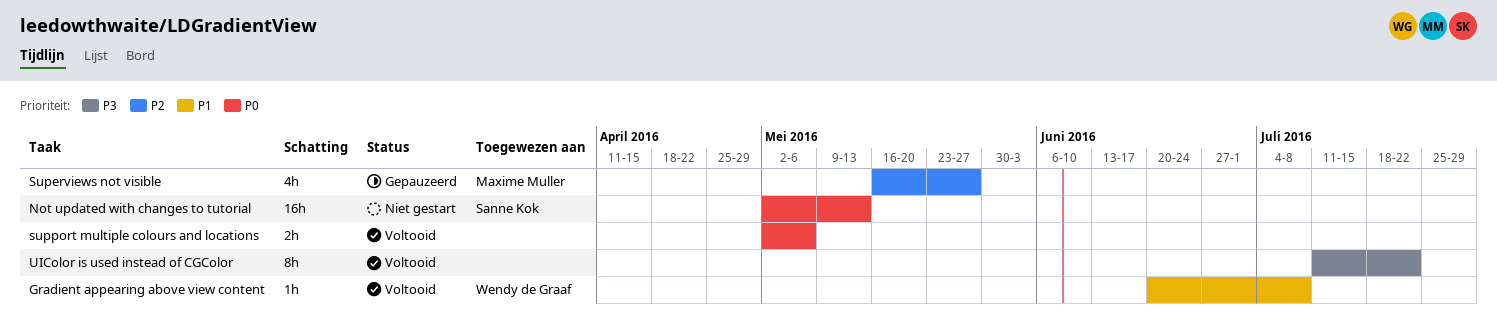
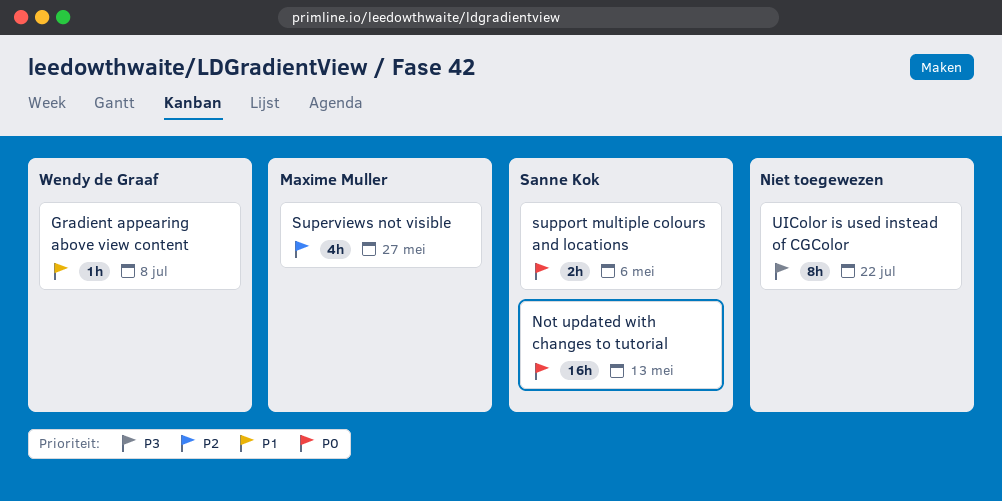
support multiple colours and locations, owner: none -> Sanne Kok

